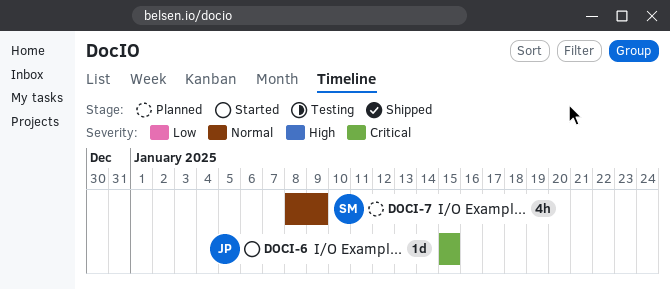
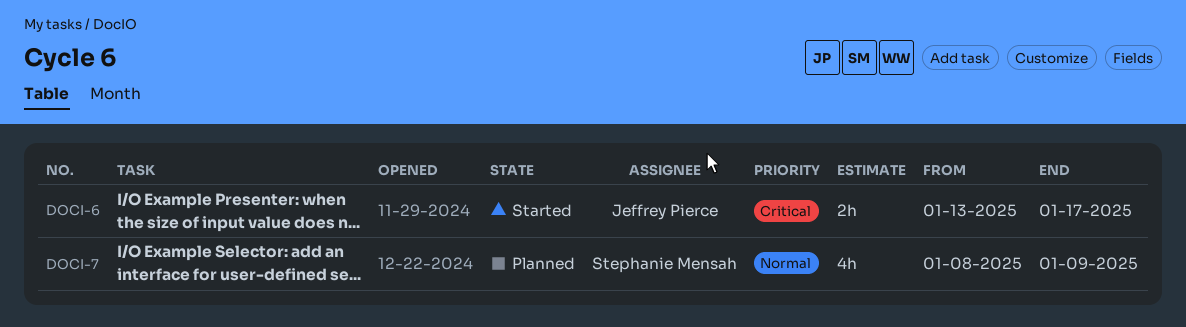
DOCI-6, estimate: 1d -> 2h
DOCI-6, start: Jan 15 -> Jan 13
DOCI-6, due: Jan 15 -> Jan 17

